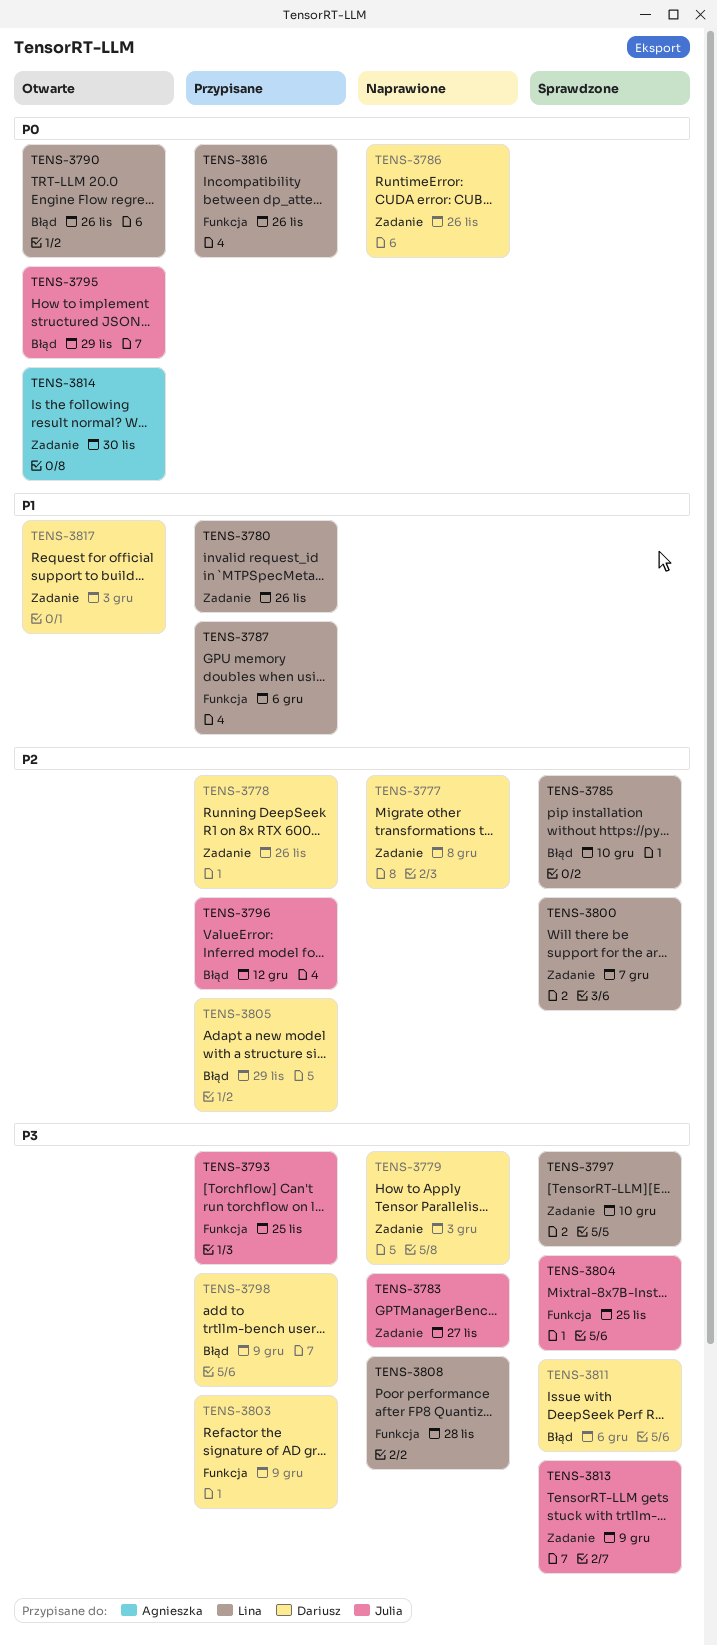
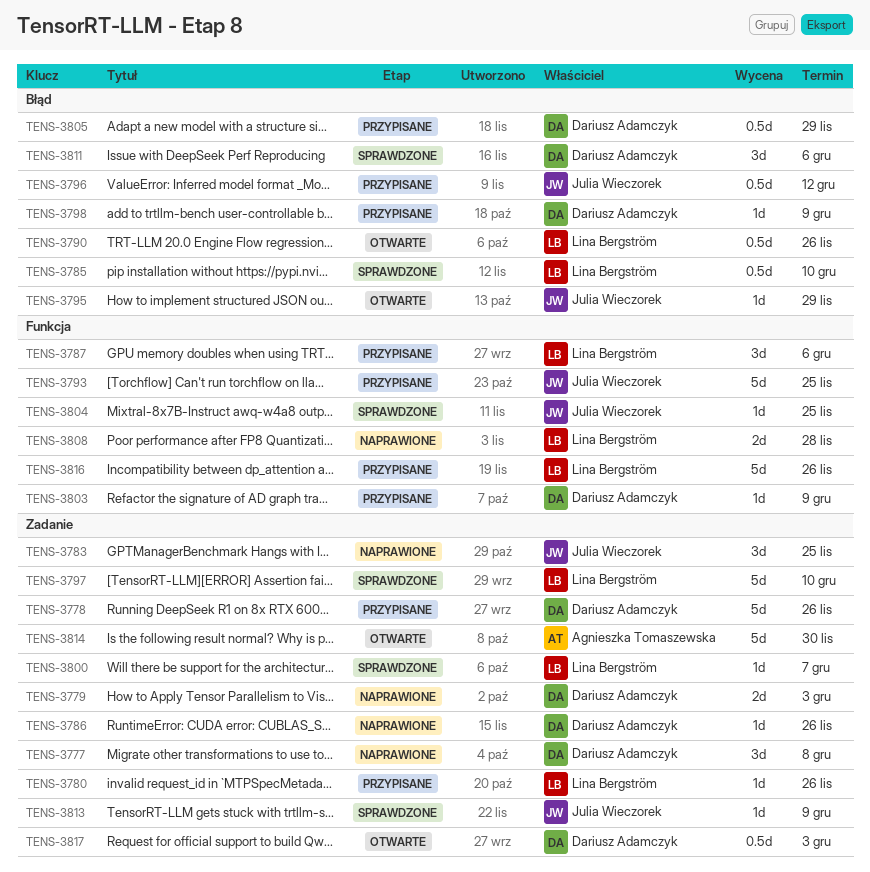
TENS-3783, due: Nov 27 -> Nov 25

